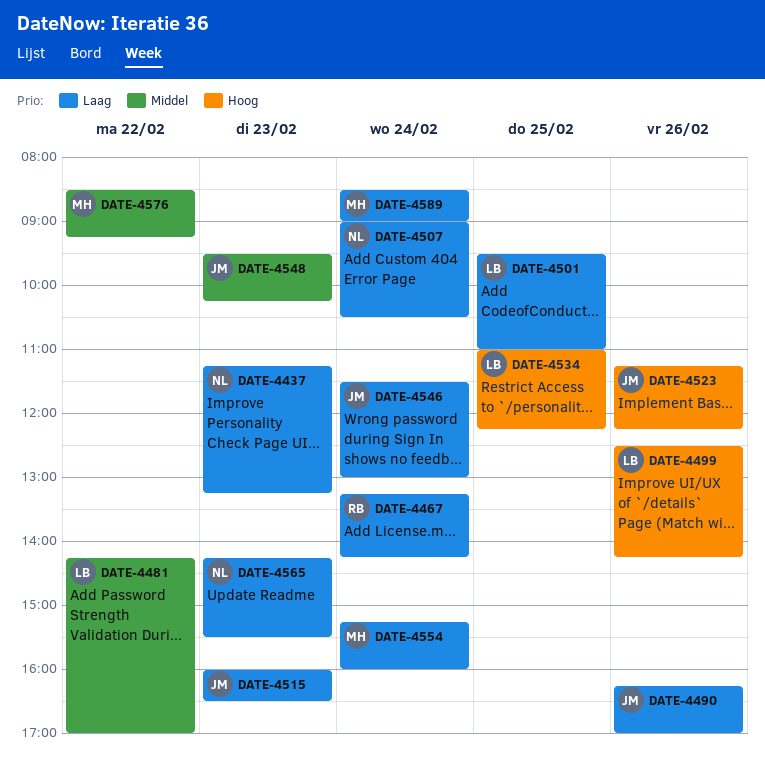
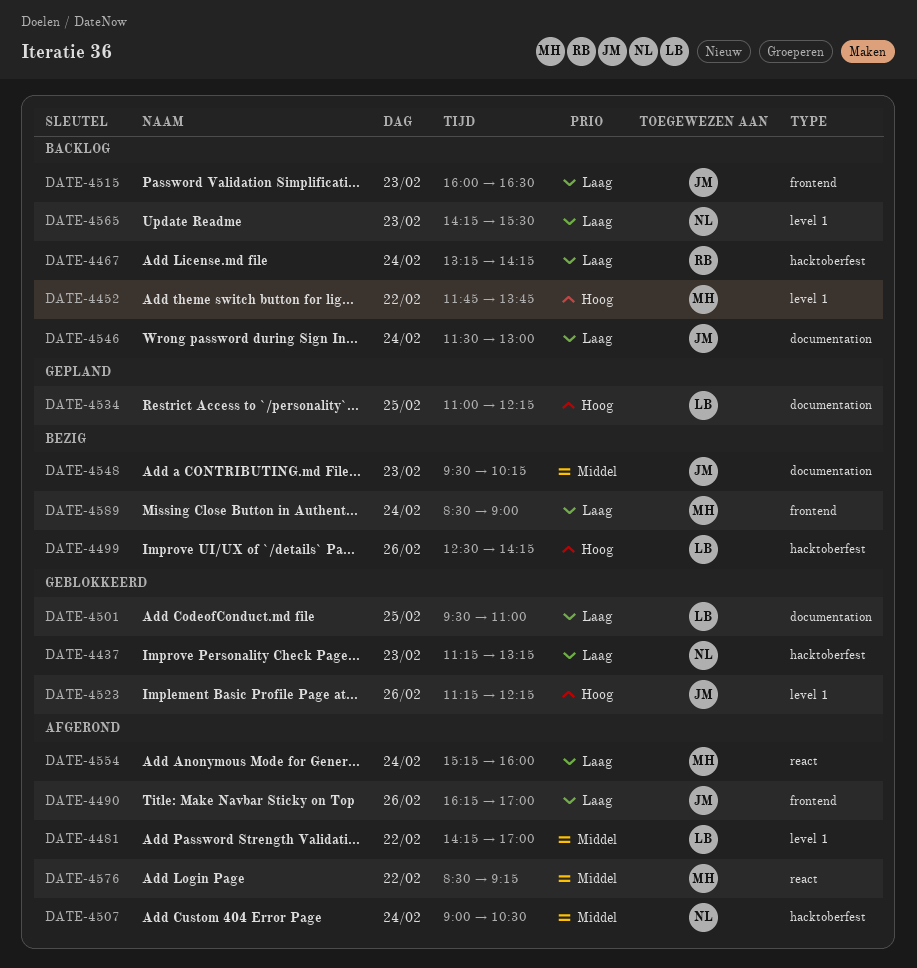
DATE-4452: none -> present
DATE-4507, priority: Laag -> Middel

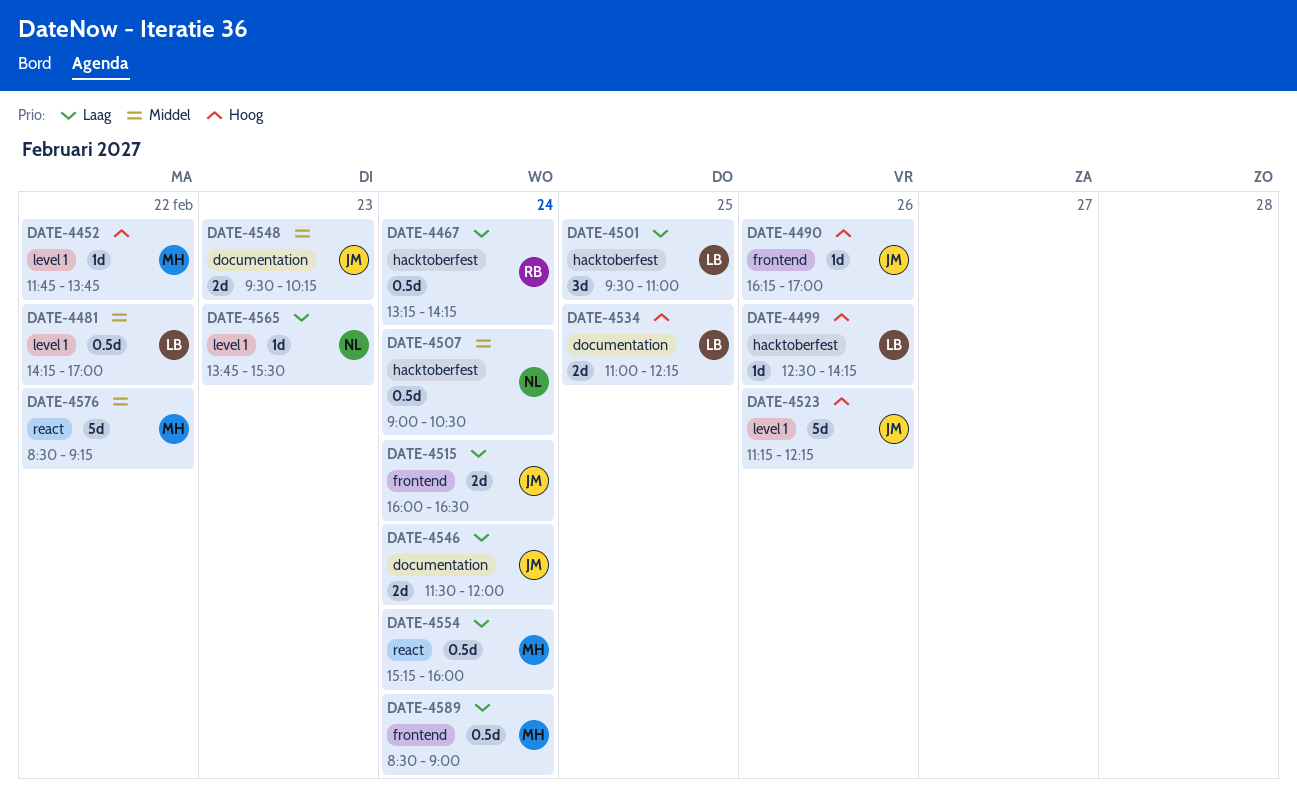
DATE-4437: present -> none
DATE-4490, priority: Laag -> Hoog
DATE-4501, label: documentation -> hacktoberfest
DATE-4515, day: Feb 23 -> Feb 24
DATE-4546, ends: 13:00 -> 12:00
DATE-4565, begins: 14:15 -> 13:45

